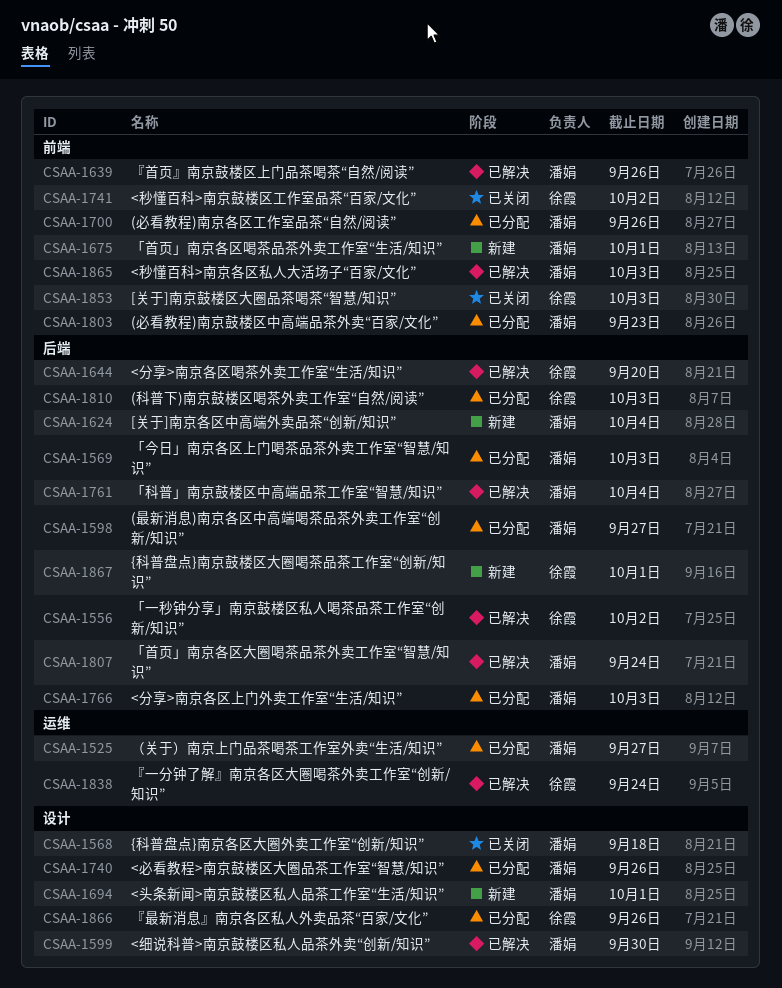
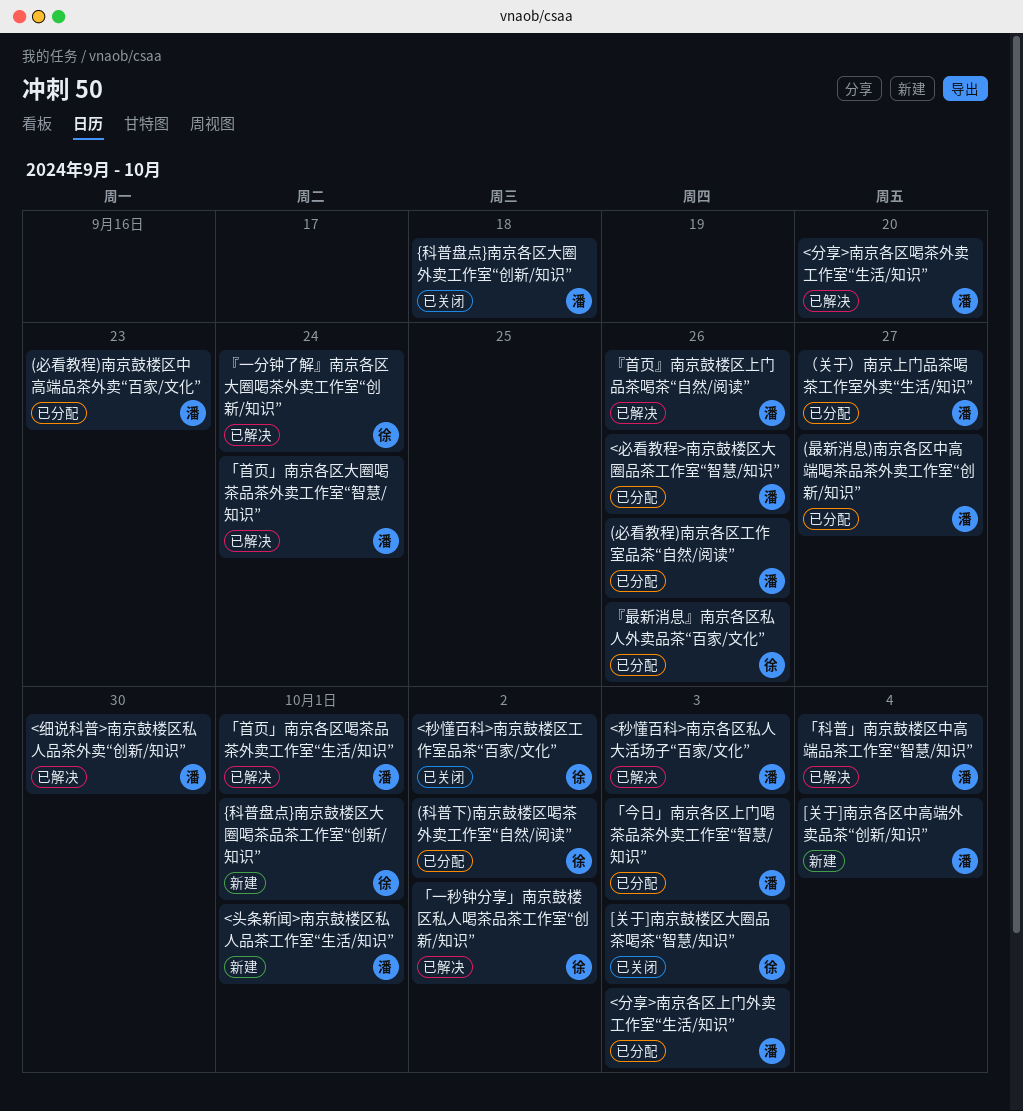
(科普下)南京鼓楼区喝茶外卖工作室“自然/阅读”, due: Oct 3 -> Oct 2
<分享>南京各区喝茶外卖工作室“生活/知识”, owner: 徐霞 -> 潘娟
「首页」南京各区喝茶品茶外卖工作室“生活/知识”, status: 新建 -> 已解决

